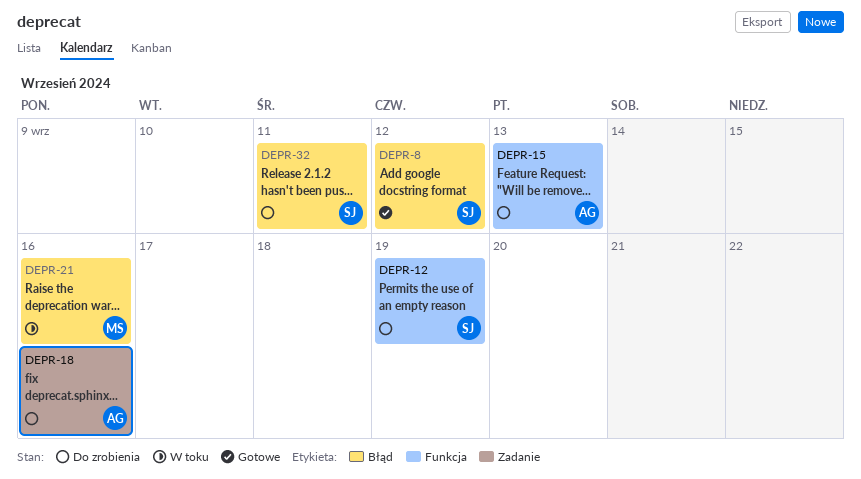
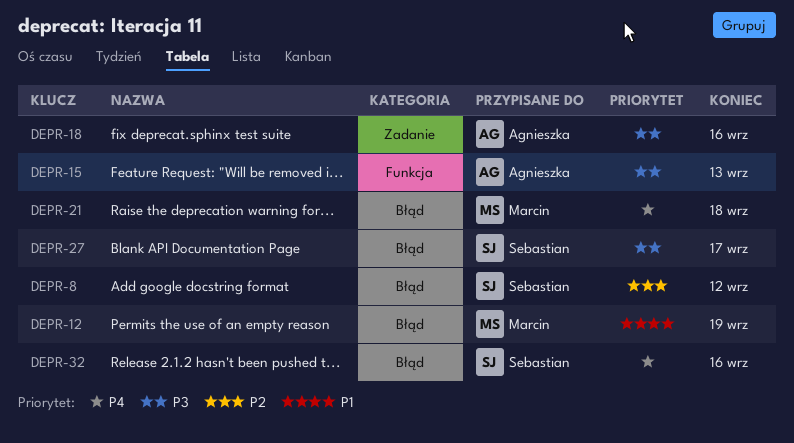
DEPR-12, owner: Sebastian -> Marcin
DEPR-12, label: Funkcja -> Błąd
DEPR-21, due: Sep 16 -> Sep 18
DEPR-27: none -> present
DEPR-32, due: Sep 11 -> Sep 16

